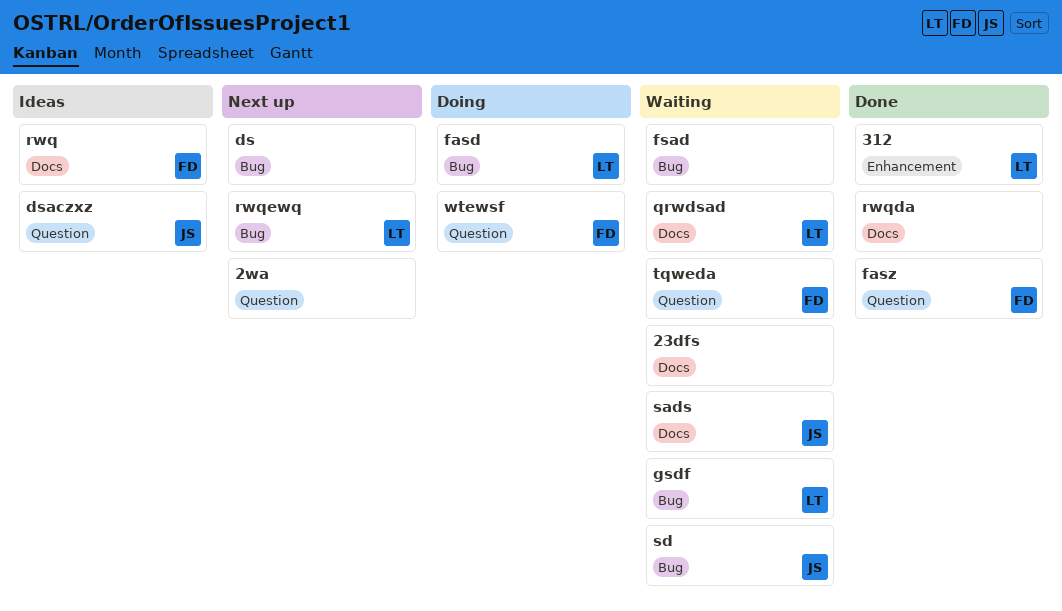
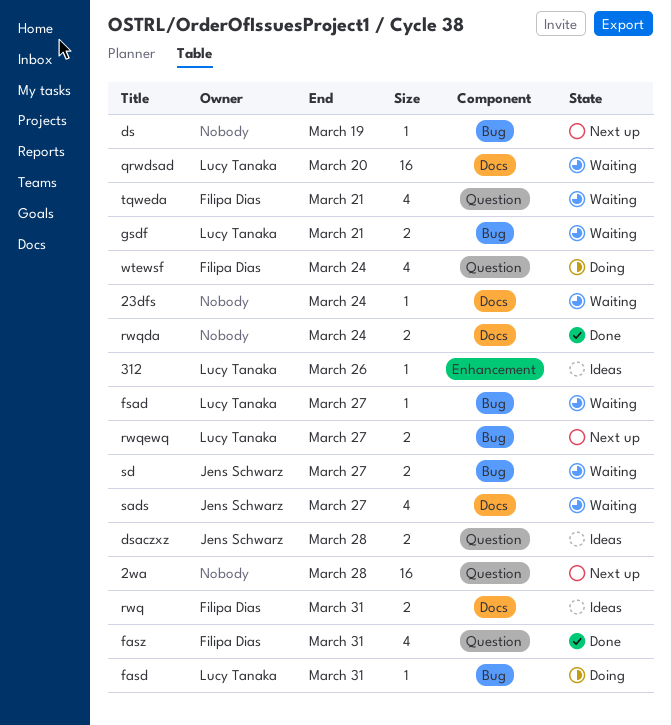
312, status: Done -> Ideas
fsad, owner: none -> Lucy Tanaka

